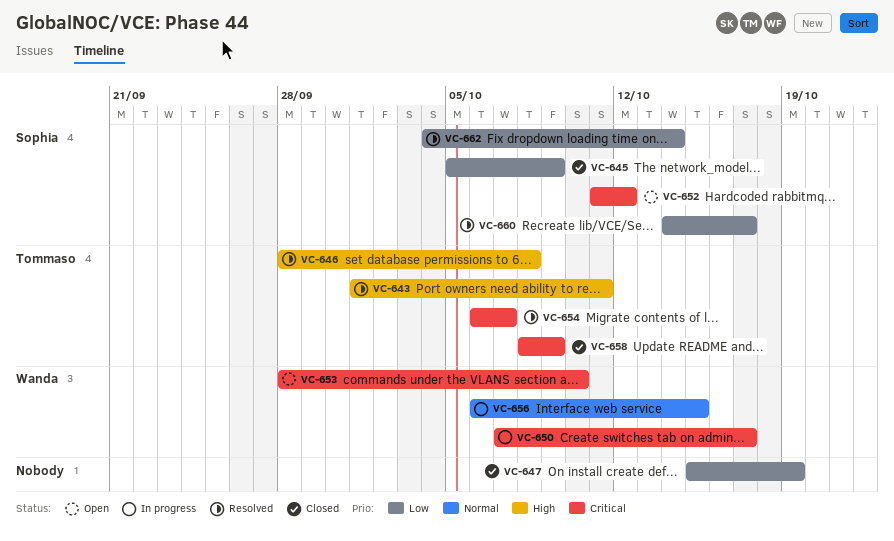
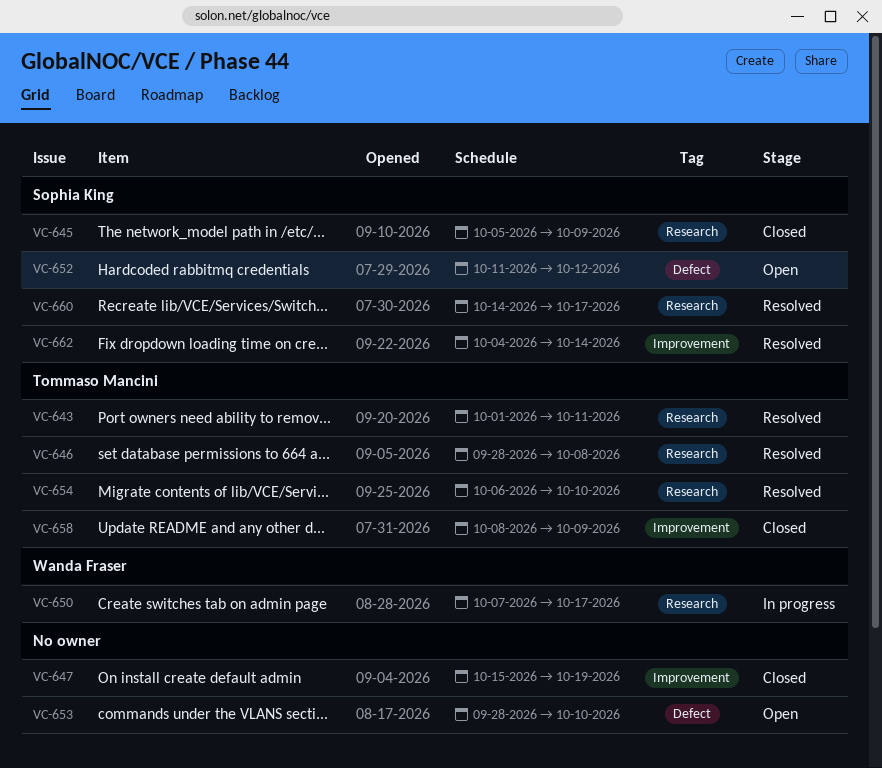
VC-653, owner: Wanda Fraser -> none
VC-654, due: Oct 7 -> Oct 10
VC-656: present -> none

